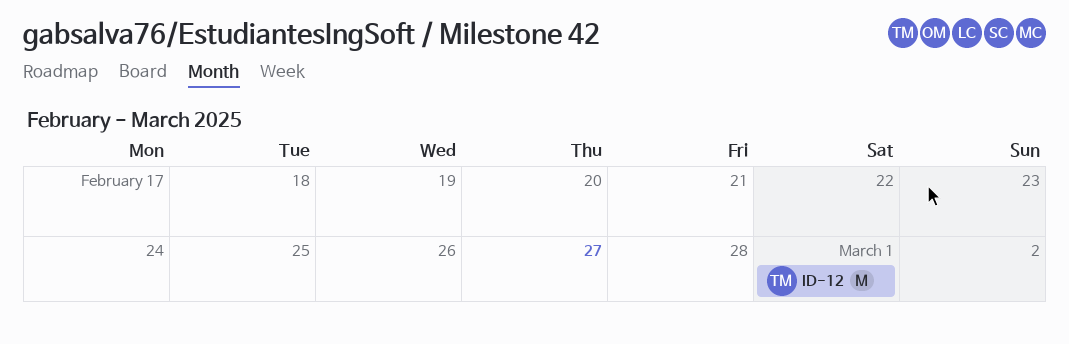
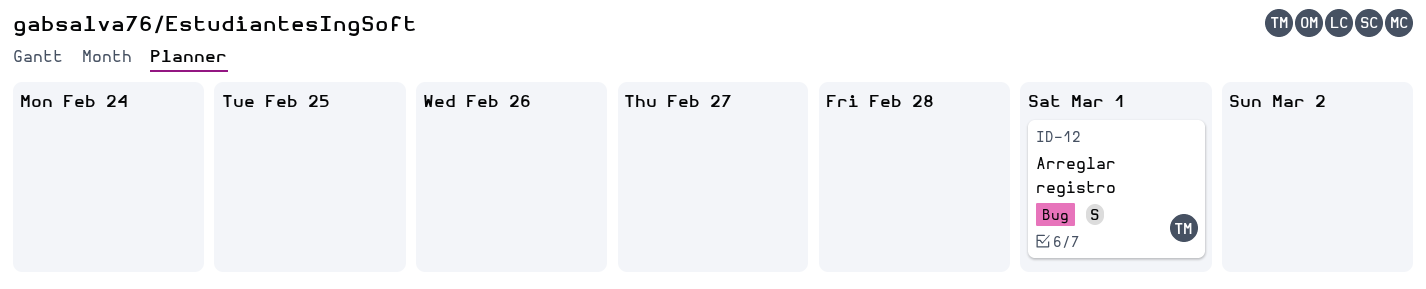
ID-12, estimate: M -> S

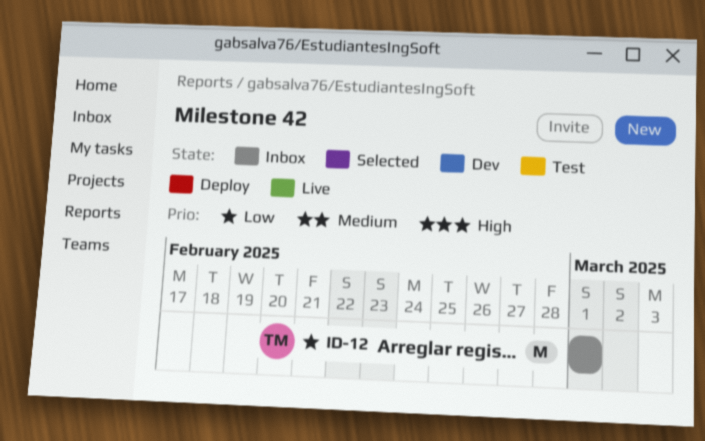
ID-12, estimate: S -> M

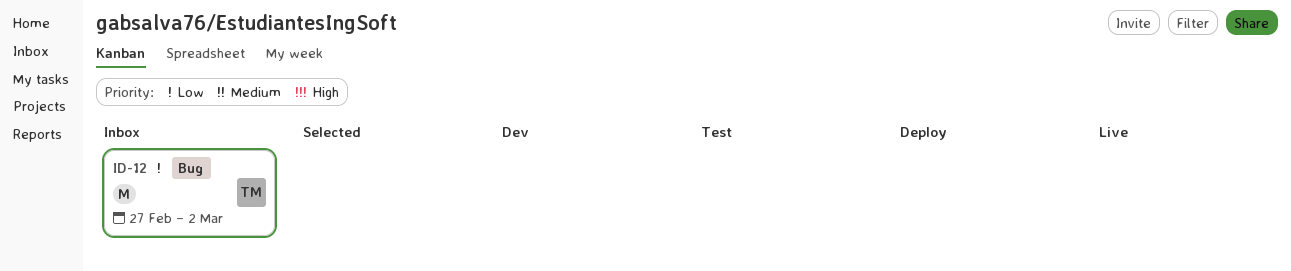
ID-12, start: Mar 1 -> Feb 27
ID-12, due: Mar 1 -> Mar 2

